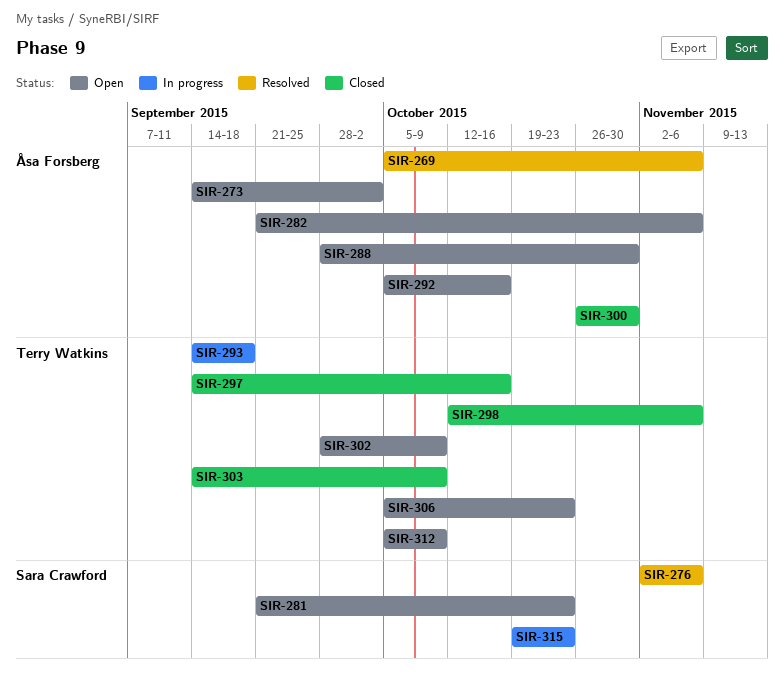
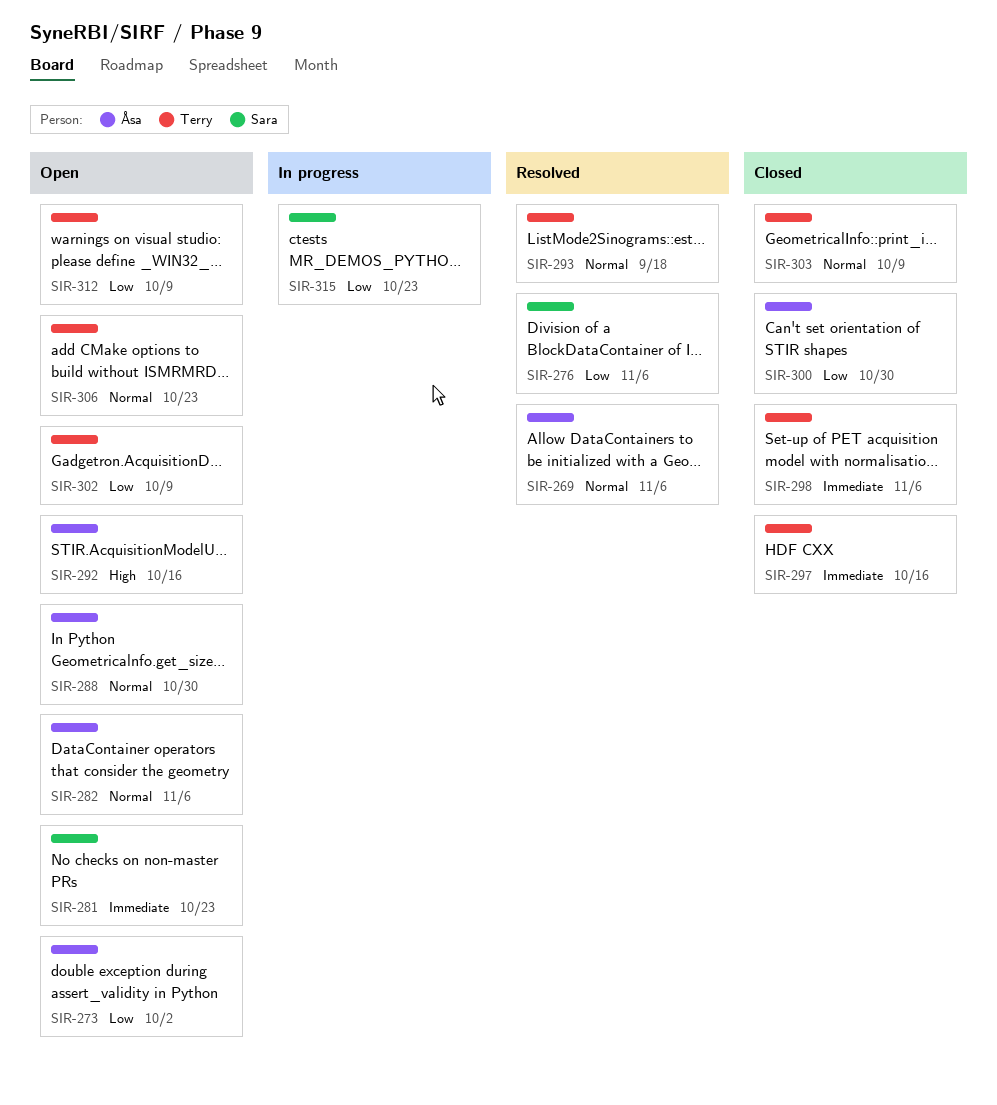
SIR-293, status: In progress -> Resolved

